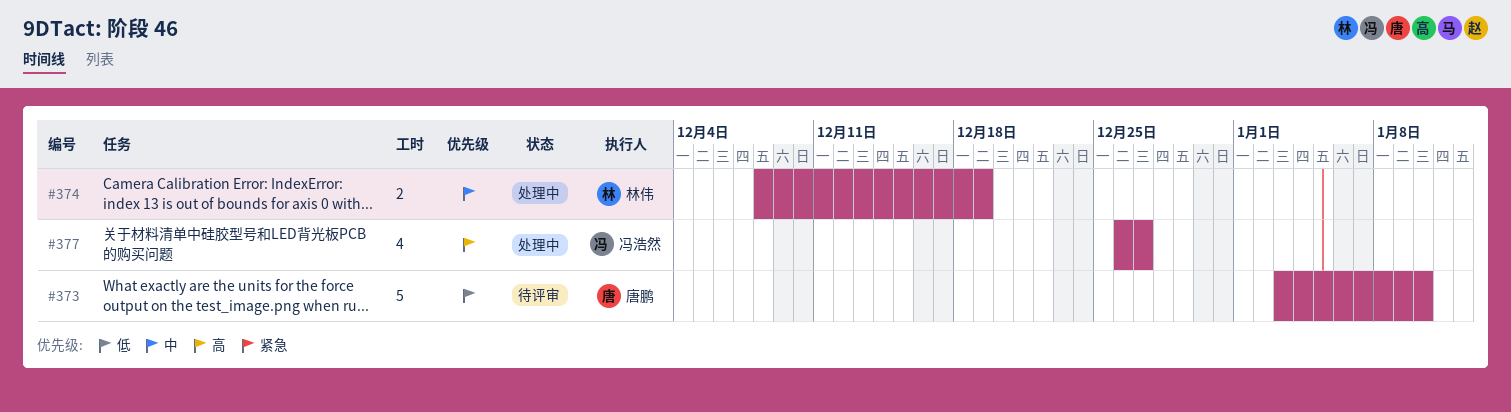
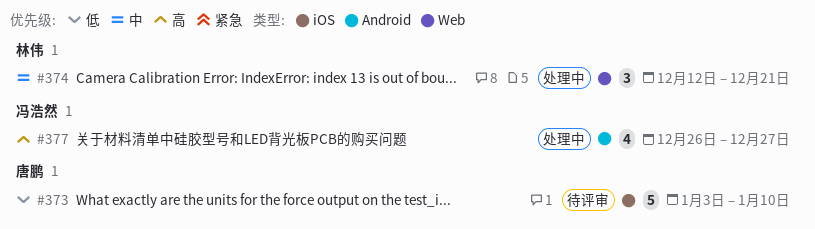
#374, estimate: 2 -> 3
#374, start: Dec 8 -> Dec 12
#374, due: Dec 19 -> Dec 21

